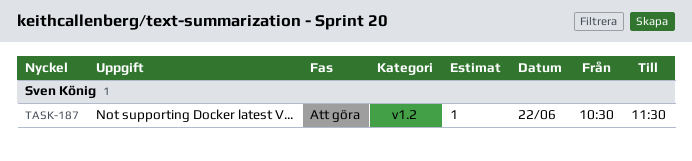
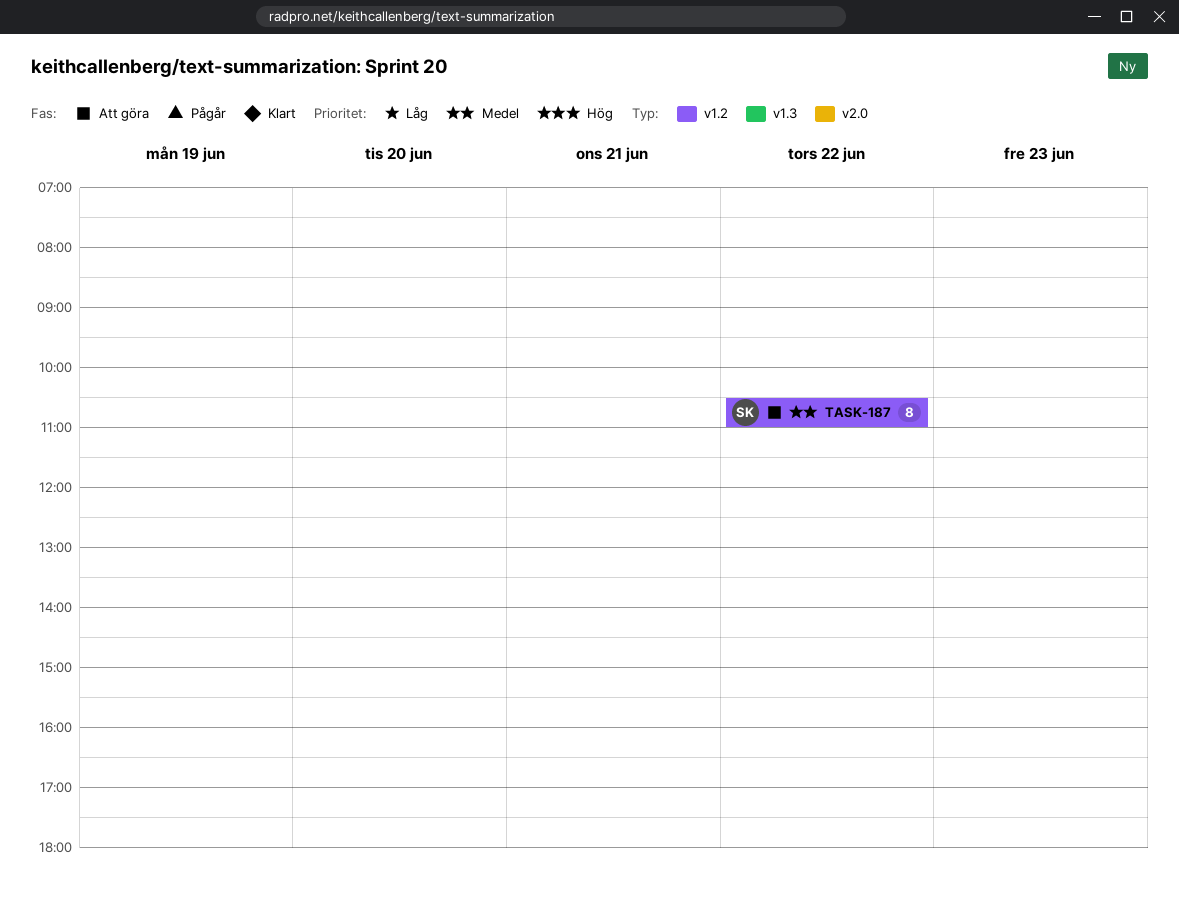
TASK-187, estimate: 1 -> 8
TASK-187, ends: 11:30 -> 11:00

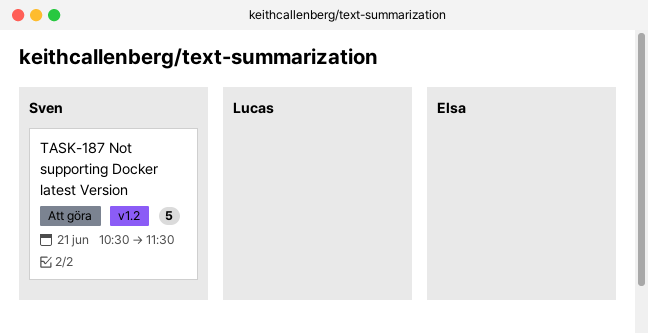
TASK-187, estimate: 8 -> 5
TASK-187, day: Jun 22 -> Jun 21
TASK-187, ends: 11:00 -> 11:30

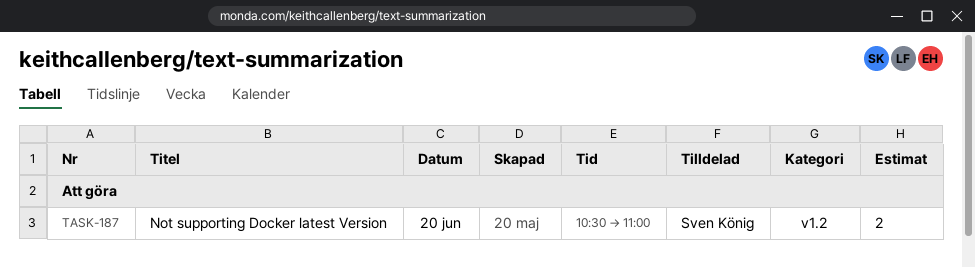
TASK-187, estimate: 5 -> 2
TASK-187, day: Jun 21 -> Jun 20
TASK-187, ends: 11:30 -> 11:00

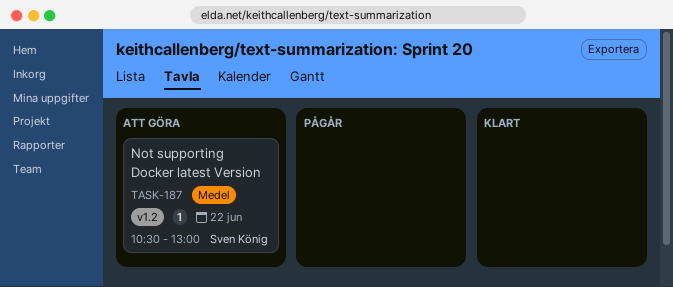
TASK-187, estimate: 2 -> 1
TASK-187, day: Jun 20 -> Jun 22
TASK-187, ends: 11:00 -> 13:00

